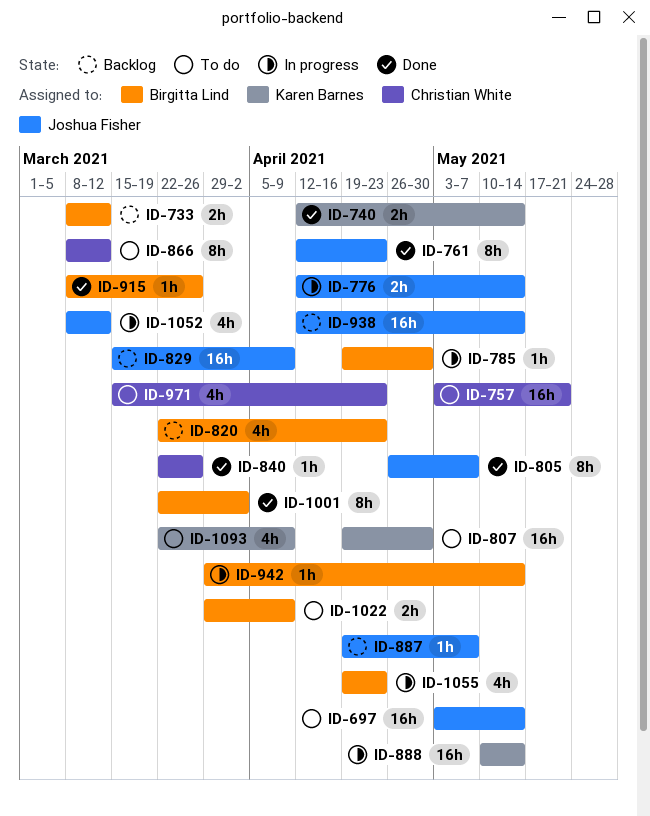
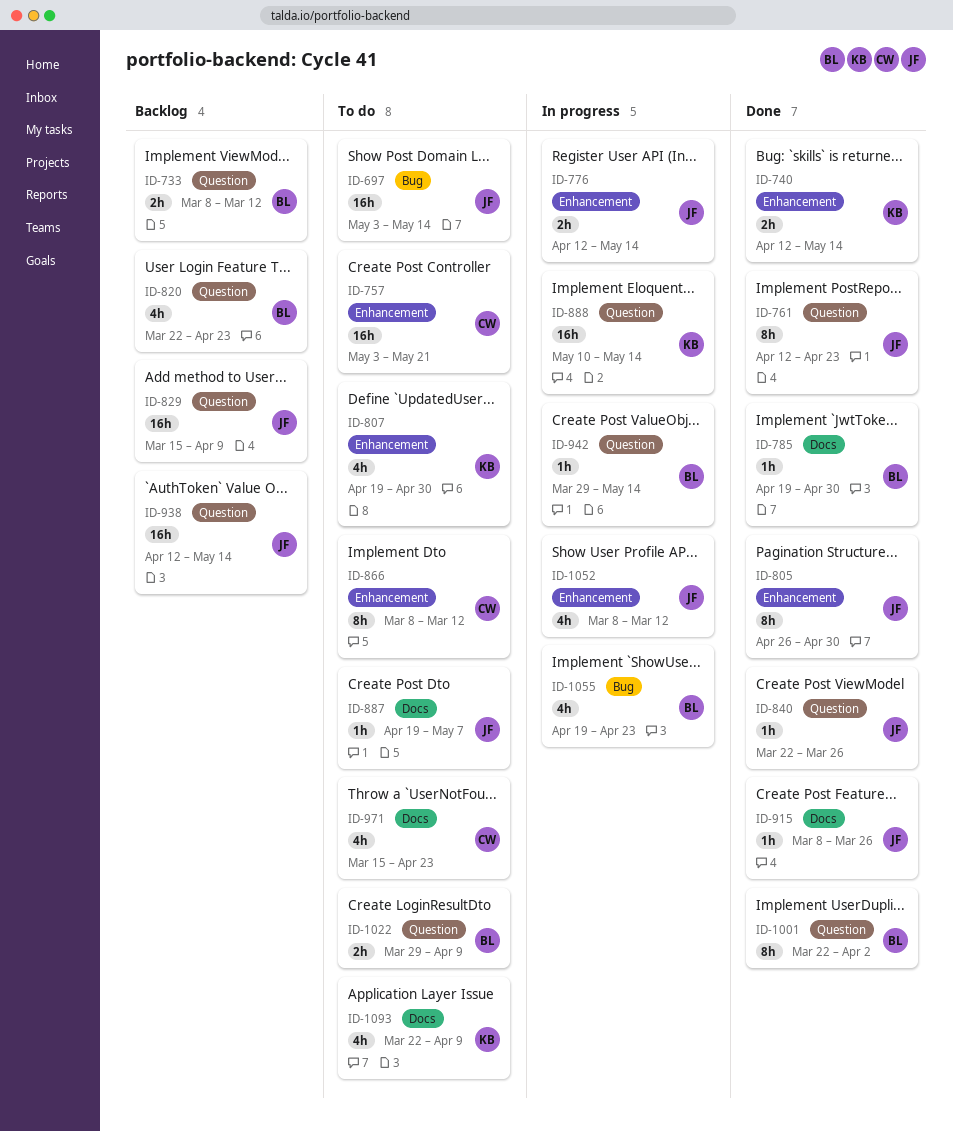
ID-785, status: In progress -> Done
ID-805, due: May 7 -> Apr 30
ID-807, estimate: 16h -> 4h
ID-840, owner: Christian White -> Joshua Fisher
ID-887, status: Backlog -> To do
ID-915, owner: Birgitta Lind -> Joshua Fisher

